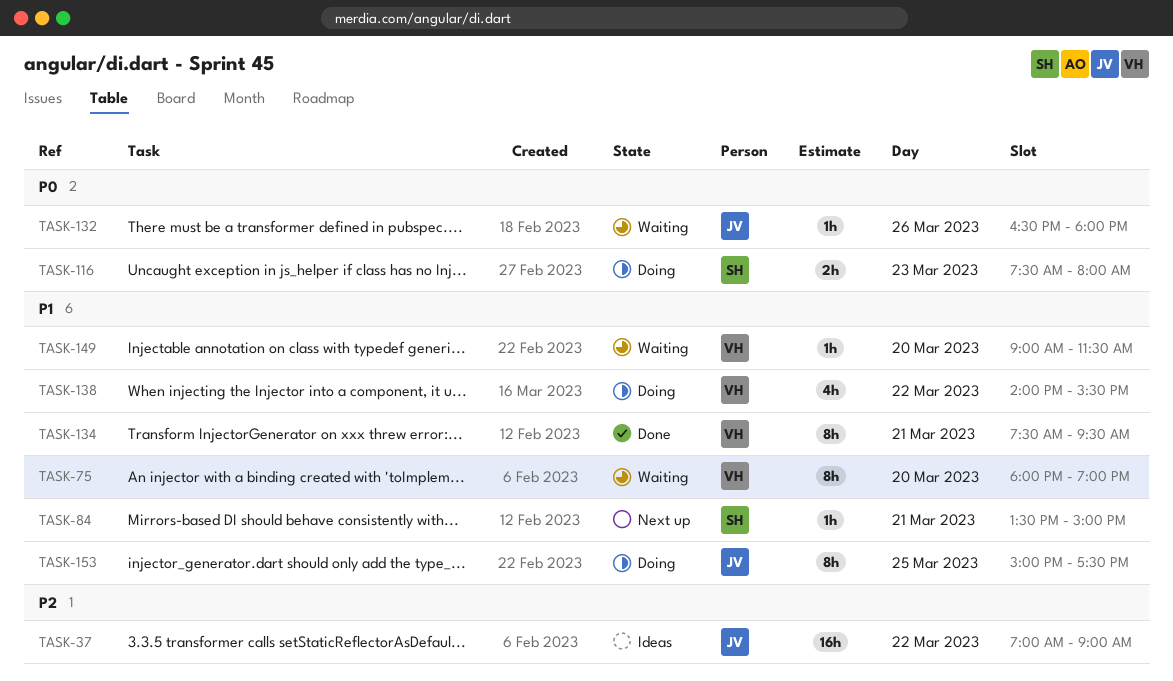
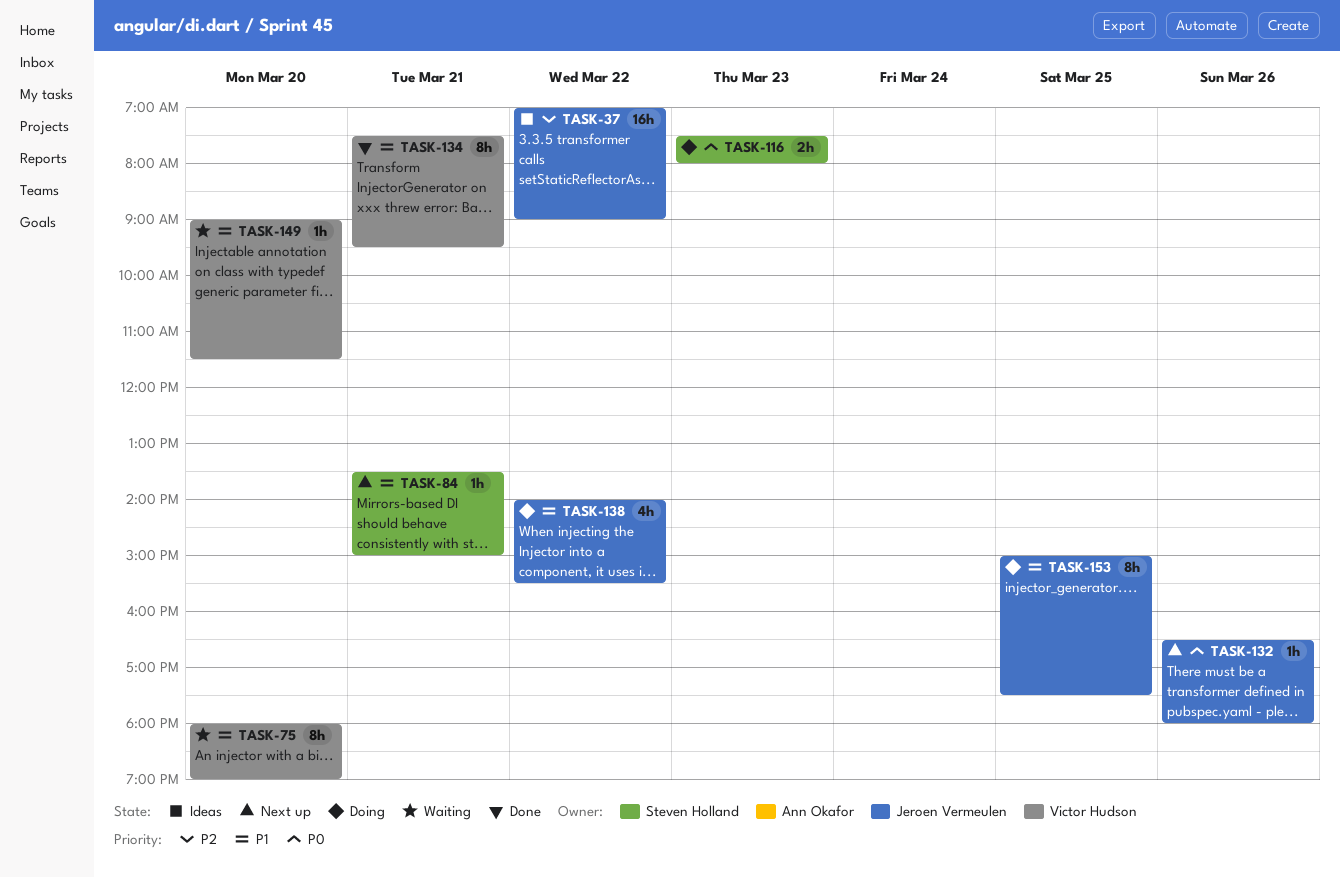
TASK-132, status: Waiting -> Next up
TASK-138, owner: Victor Hudson -> Jeroen Vermeulen

